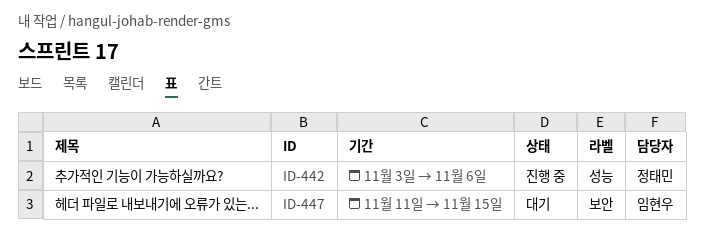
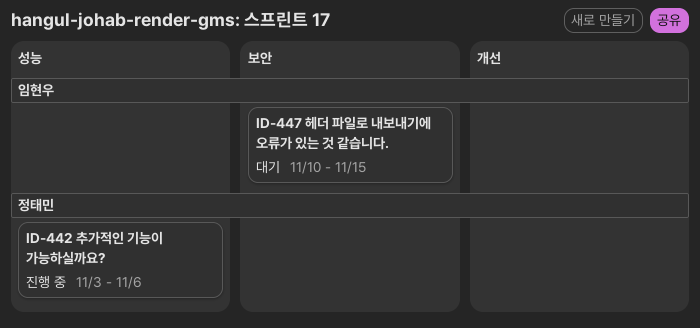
ID-447, start: Nov 11 -> Nov 10

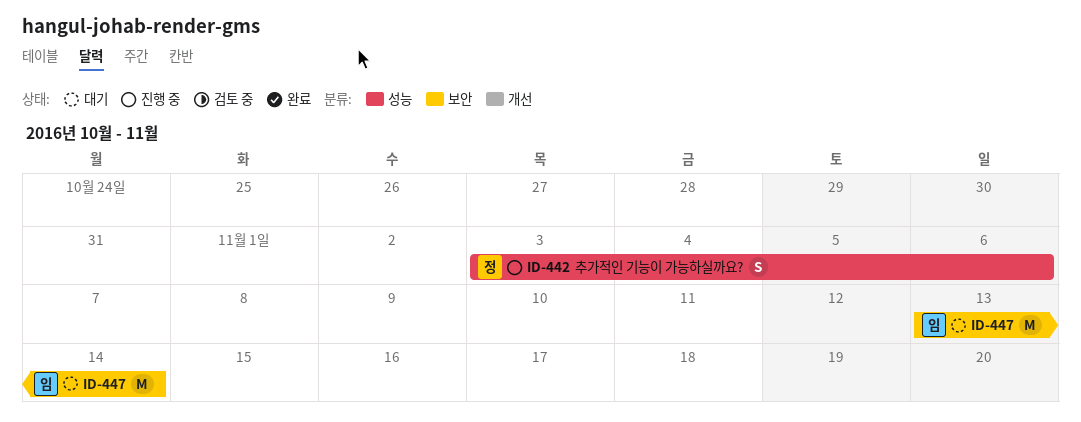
ID-447, start: Nov 10 -> Nov 13
ID-447, due: Nov 15 -> Nov 14

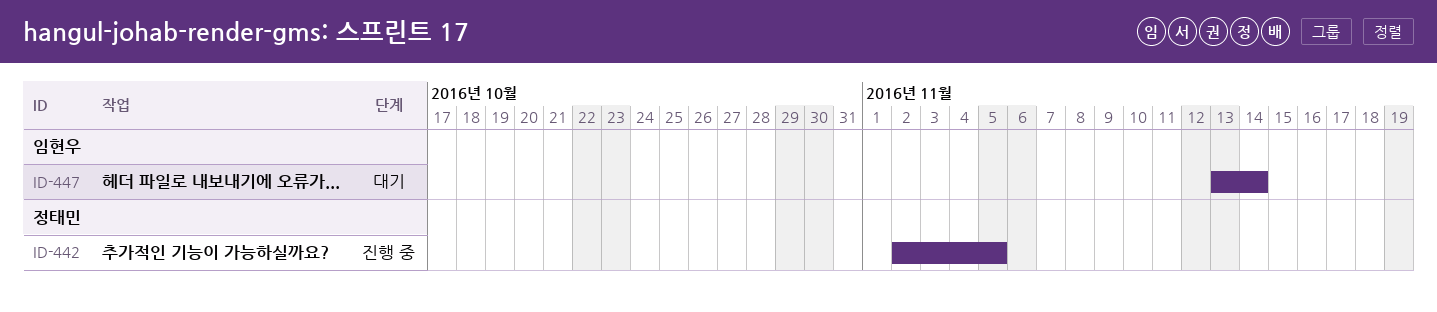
ID-442, start: Nov 3 -> Nov 2
ID-442, due: Nov 6 -> Nov 5

